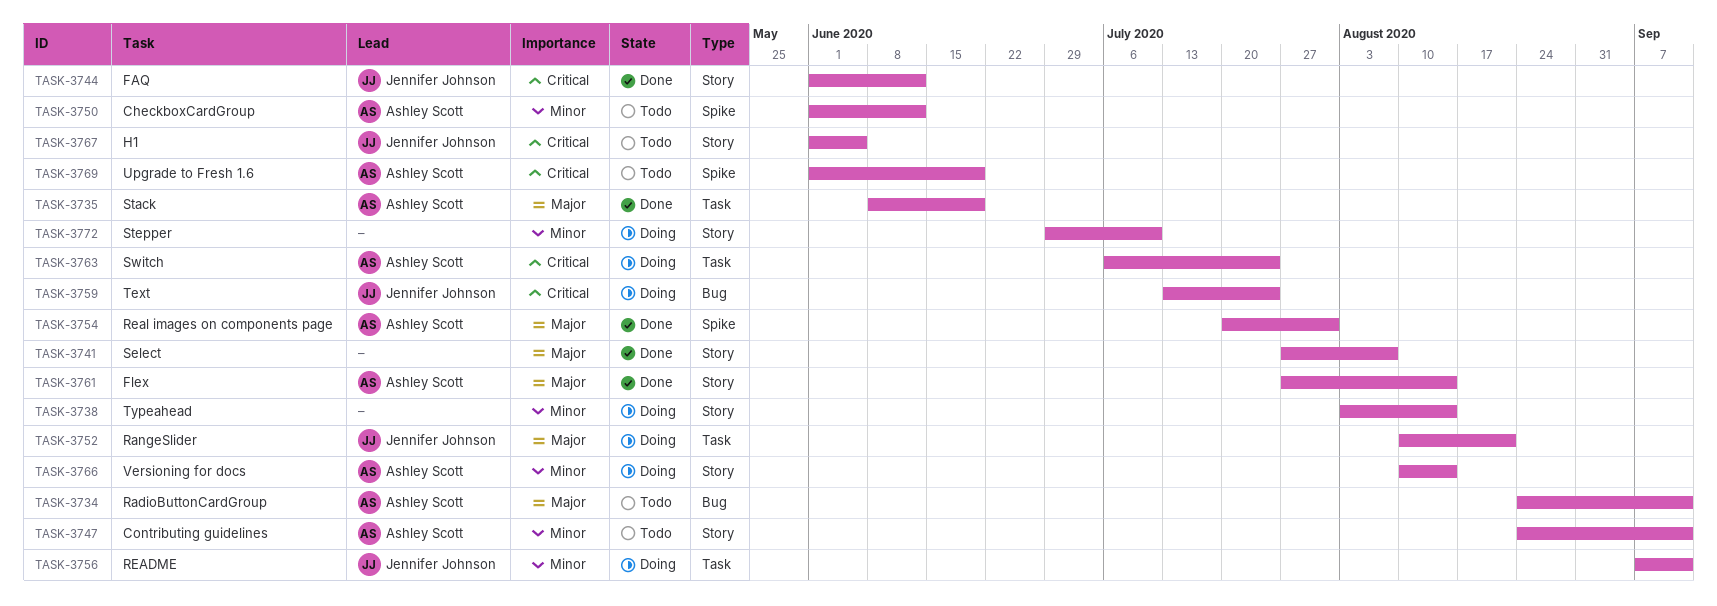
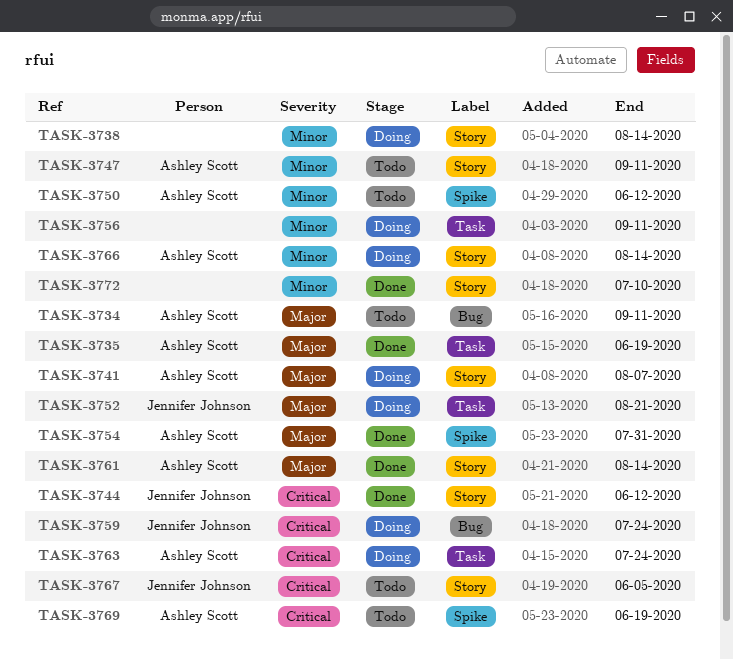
TASK-3741, status: Done -> Doing
TASK-3741, owner: none -> Ashley Scott
TASK-3756, owner: Jennifer Johnson -> none
TASK-3772, status: Doing -> Done

